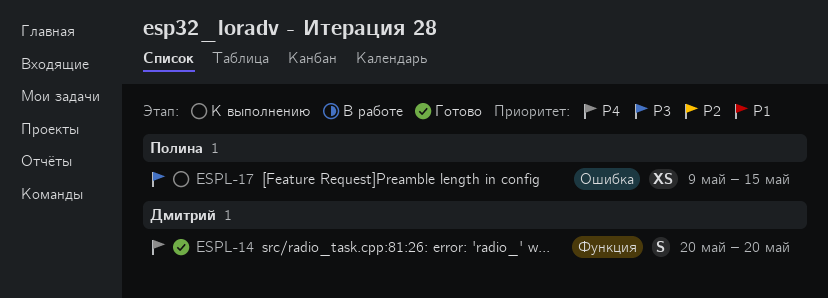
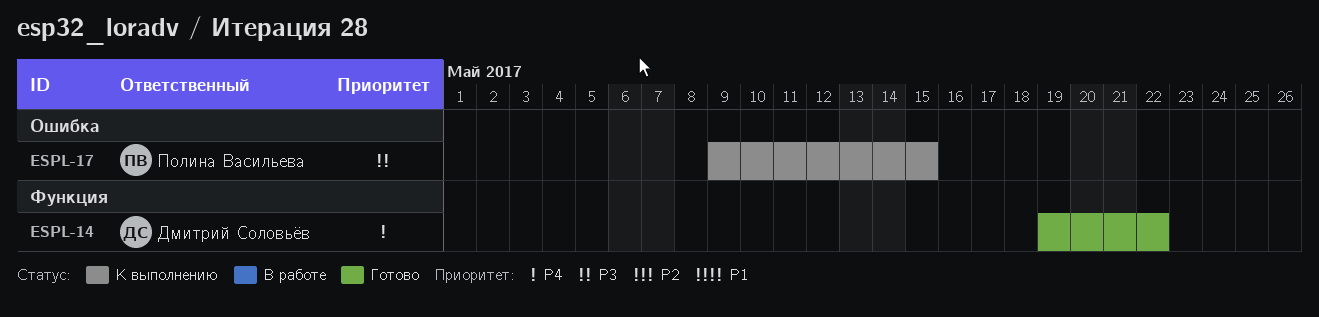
ESPL-14, start: May 20 -> May 19
ESPL-14, due: May 20 -> May 22

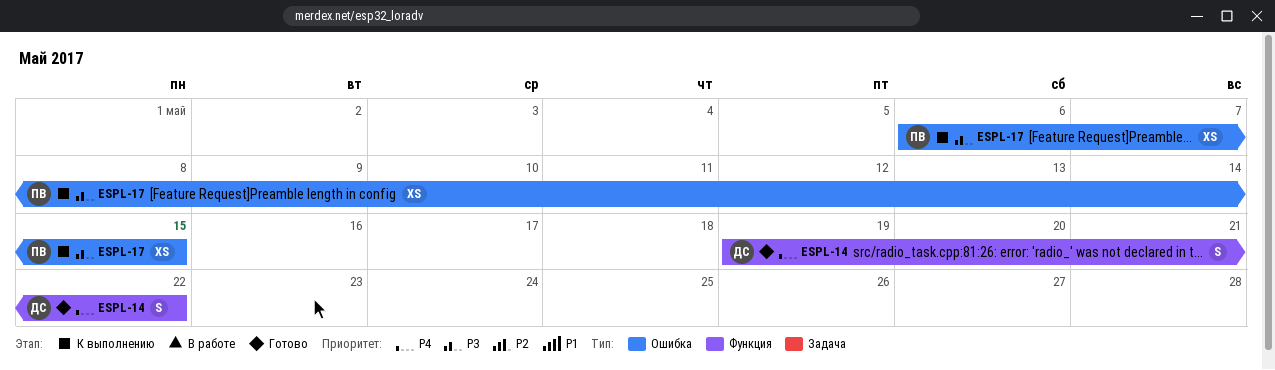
ESPL-17, start: May 9 -> May 6

